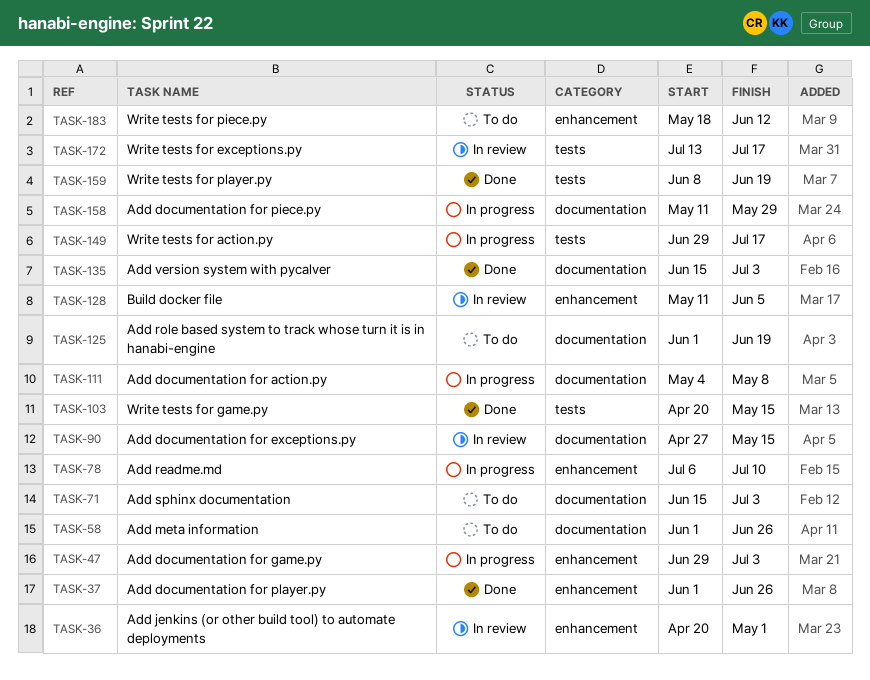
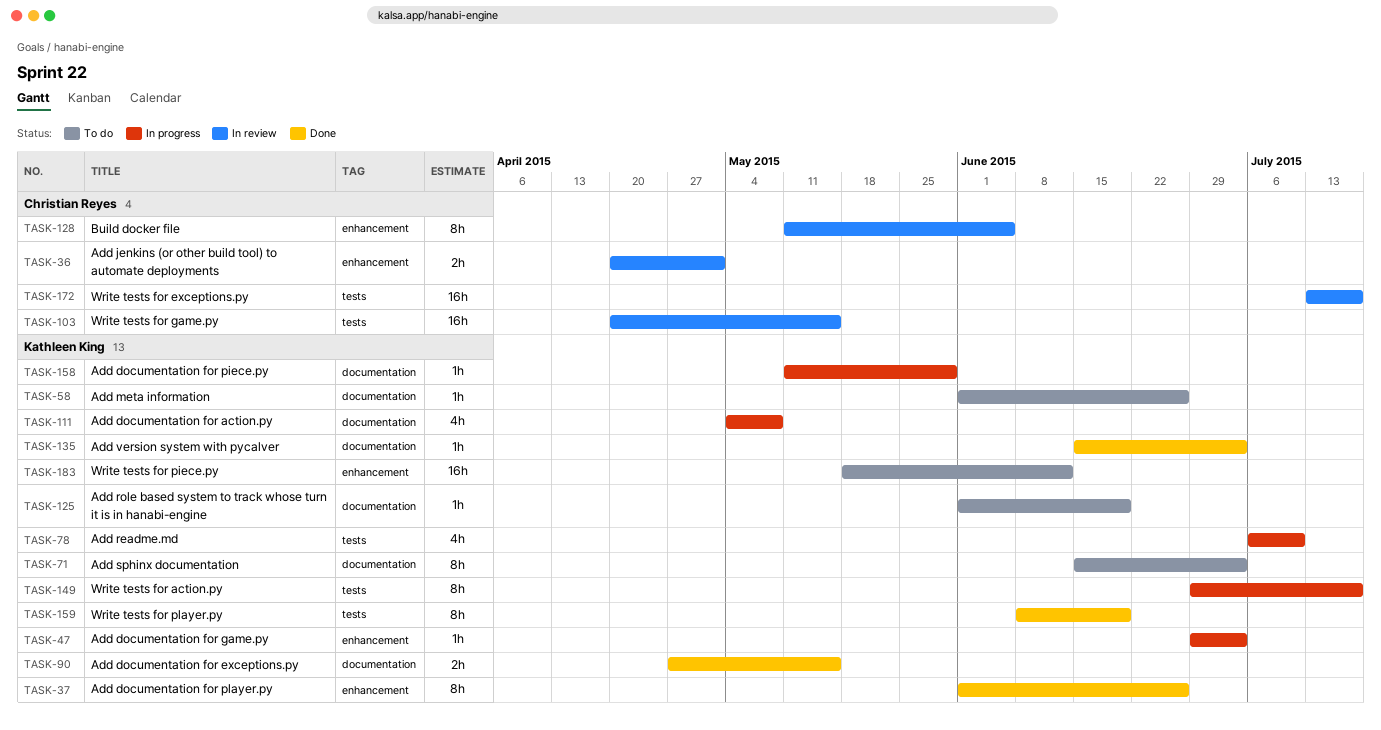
TASK-78, label: enhancement -> tests
TASK-90, status: In review -> Done
TASK-103, status: Done -> In review

